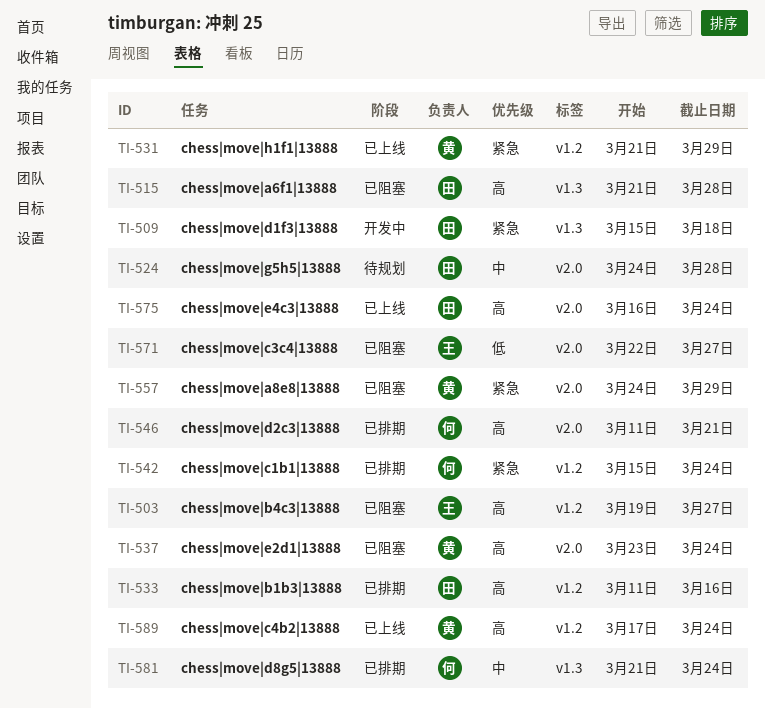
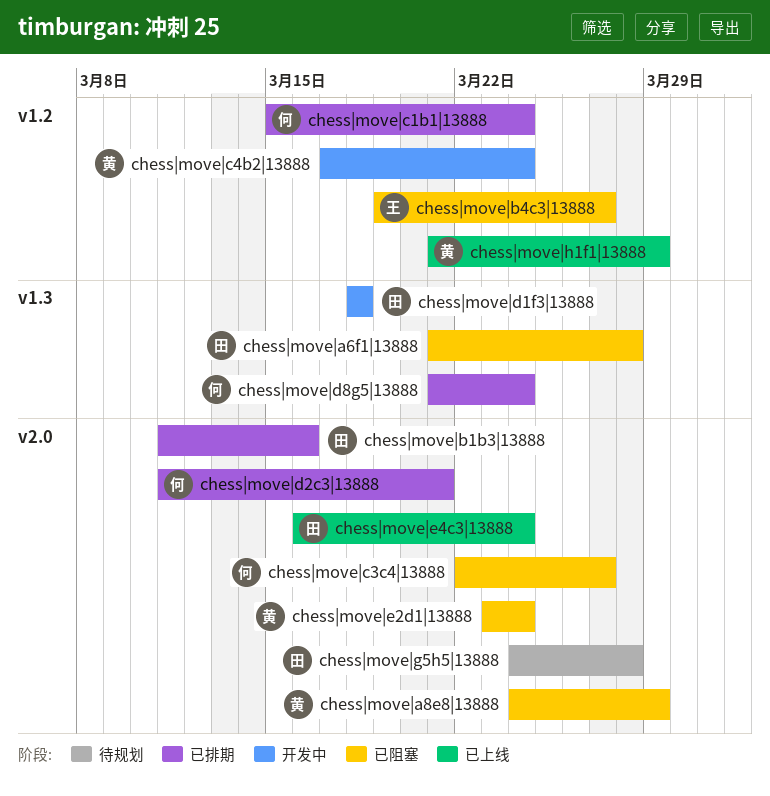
chess|move|b1b3|13888, label: v1.2 -> v2.0
chess|move|c3c4|13888, owner: 王 -> 何
chess|move|c4b2|13888, status: 已上线 -> 开发中
chess|move|d1f3|13888, start: Mar 15 -> Mar 18

